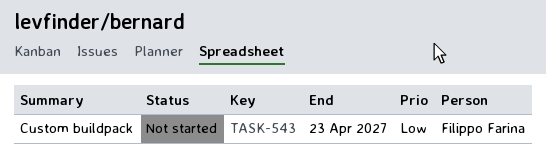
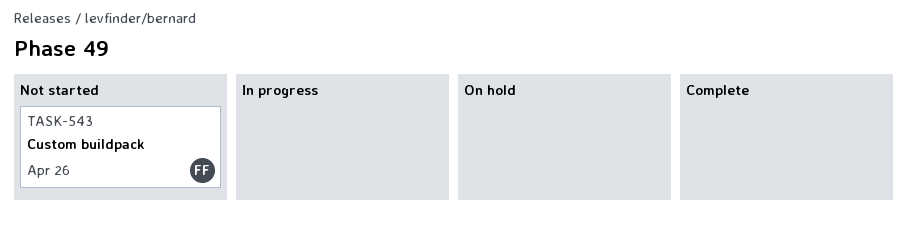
TASK-543, due: Apr 23 -> Apr 26

